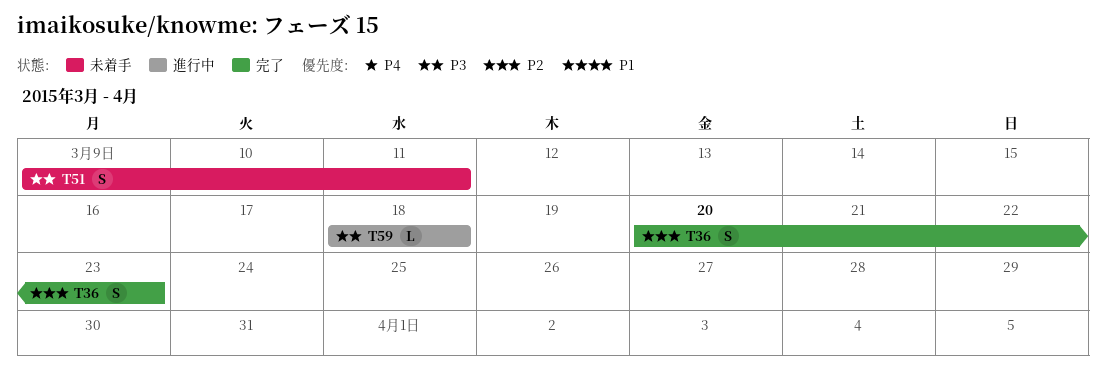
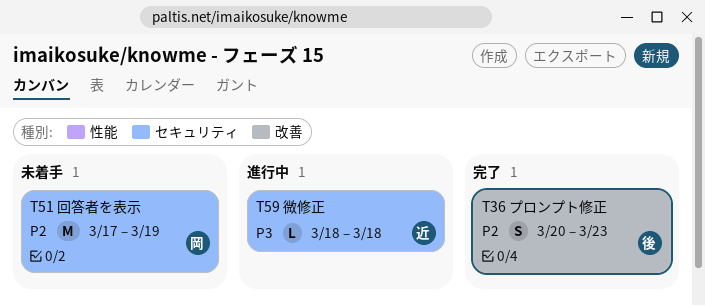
T51, priority: P3 -> P2
T51, estimate: S -> M
T51, start: Mar 9 -> Mar 17
T51, due: Mar 11 -> Mar 19

